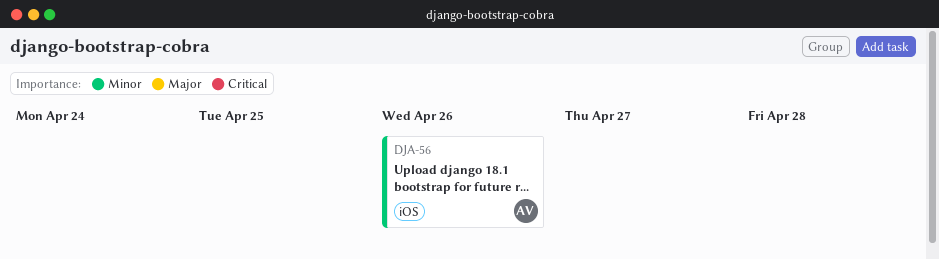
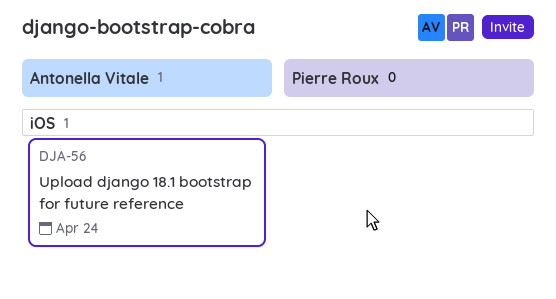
DJA-56, due: Apr 26 -> Apr 24

